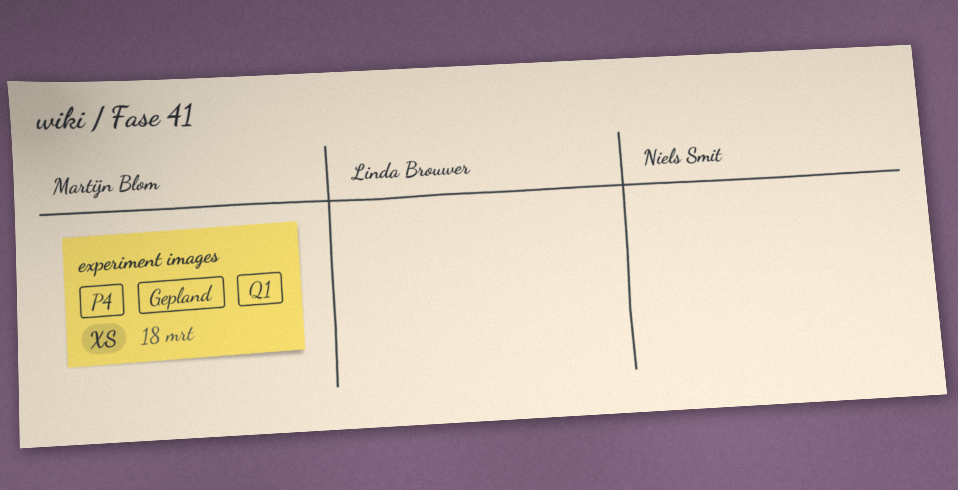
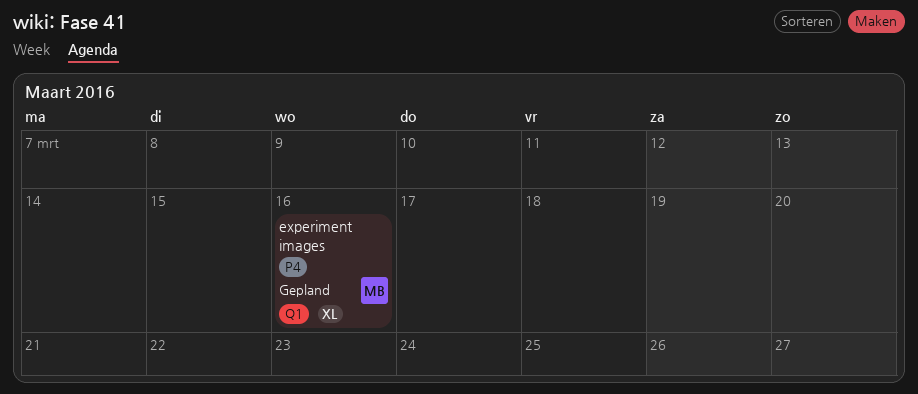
experiment images, estimate: XS -> XL
experiment images, due: Mar 18 -> Mar 16

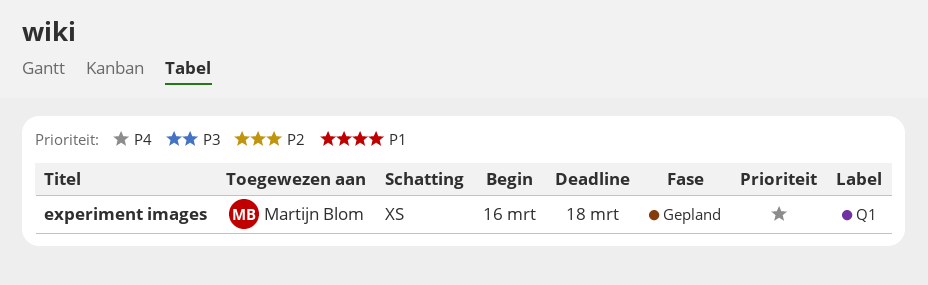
experiment images, estimate: XL -> XS
experiment images, due: Mar 16 -> Mar 18

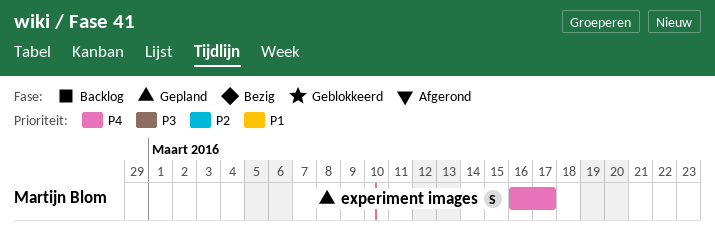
experiment images, estimate: XS -> S
experiment images, due: Mar 18 -> Mar 17

